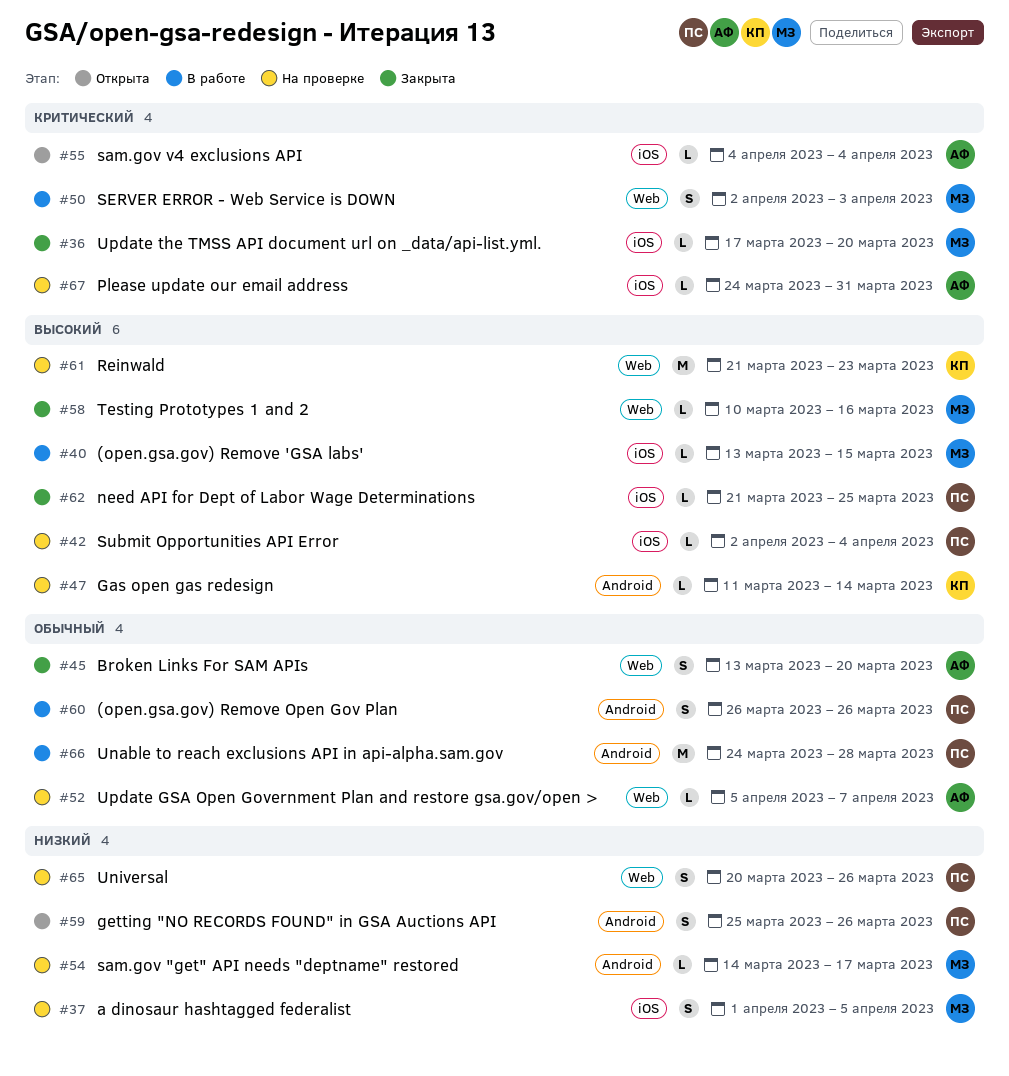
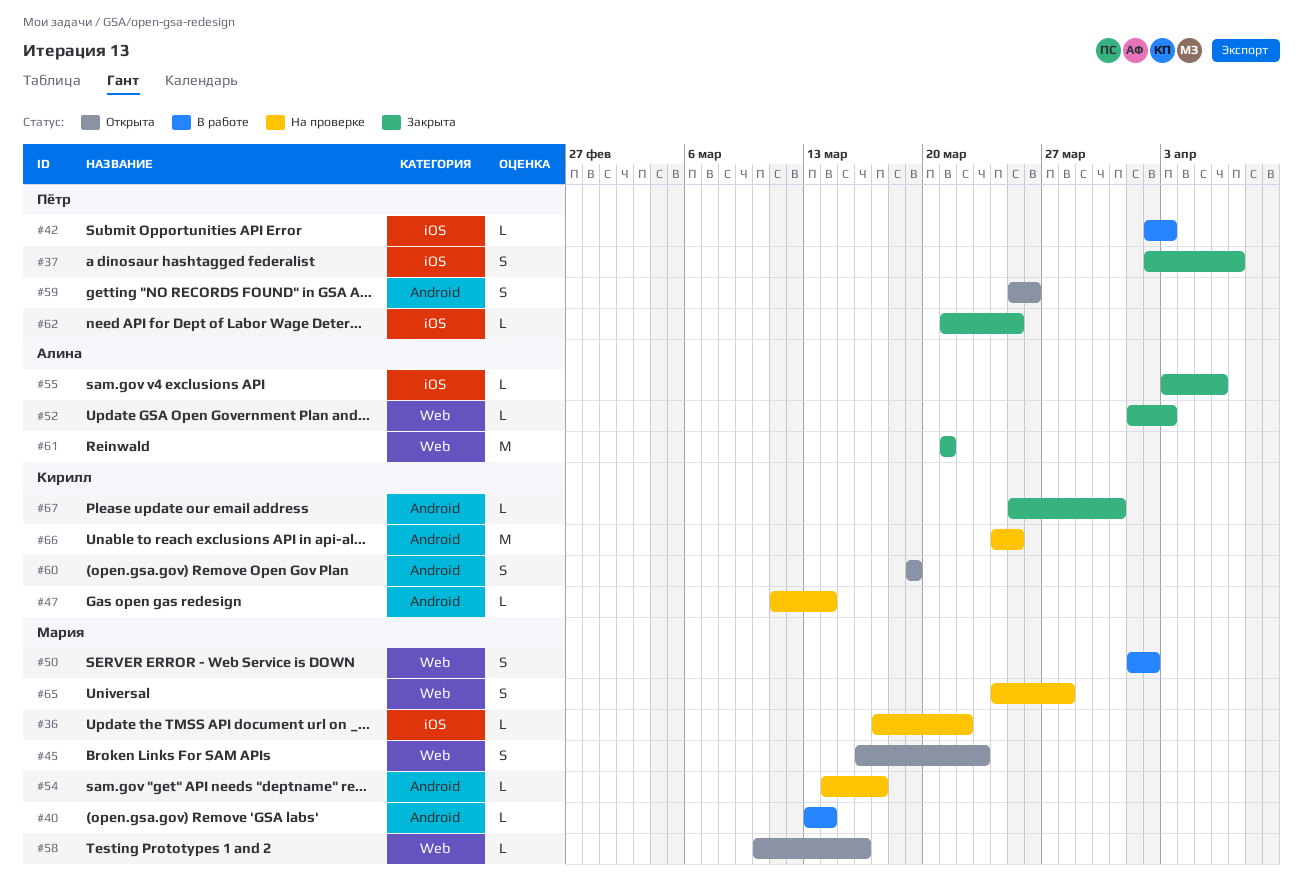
#36, status: Закрыта -> На проверке
#36, due: Mar 20 -> Mar 22
#37, status: На проверке -> Закрыта
#37, owner: Мария -> Пётр
#37, start: Apr 1 -> Apr 2
#37, due: Apr 5 -> Apr 7
#40, label: iOS -> Android
#40, due: Mar 15 -> Mar 14
#42, status: На проверке -> В работе
#42, due: Apr 4 -> Apr 3
#45, status: Закрыта -> Открыта
#45, owner: Алина -> Мария
#45, start: Mar 13 -> Mar 16
#45, due: Mar 20 -> Mar 23
#50, start: Apr 2 -> Apr 1
#50, due: Apr 3 -> Apr 2
#52, status: На проверке -> Закрыта
#52, start: Apr 5 -> Apr 1
#52, due: Apr 7 -> Apr 3
#55, status: Открыта -> Закрыта
#55, start: Apr 4 -> Apr 3
#55, due: Apr 4 -> Apr 6
#58, status: Закрыта -> Открыта
#60, status: В работе -> Открыта
#60, owner: Пётр -> Кирилл
#60, start: Mar 26 -> Mar 19
#60, due: Mar 26 -> Mar 19
#61, status: На проверке -> Закрыта
#61, owner: Кирилл -> Алина
#61, due: Mar 23 -> Mar 21
#65, owner: Пётр -> Мария
#65, start: Mar 20 -> Mar 24
#65, due: Mar 26 -> Mar 28
#66, status: В работе -> На проверке
#66, owner: Пётр -> Кирилл
#66, due: Mar 28 -> Mar 25
#67, status: На проверке -> Закрыта
#67, owner: Алина -> Кирилл
#67, label: iOS -> Android
#67, start: Mar 24 -> Mar 25

